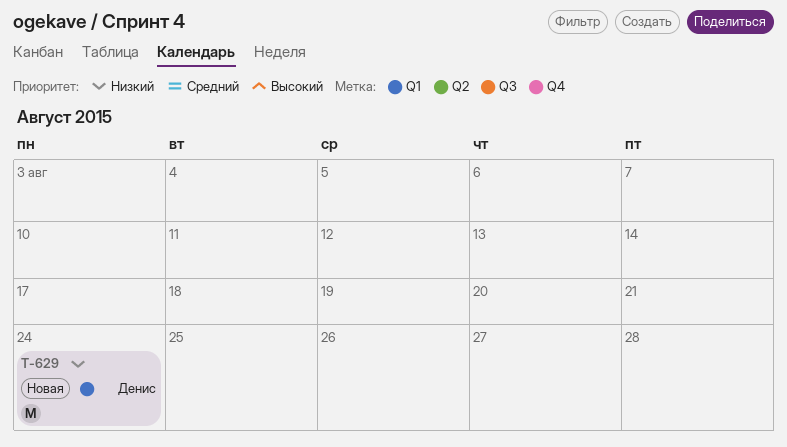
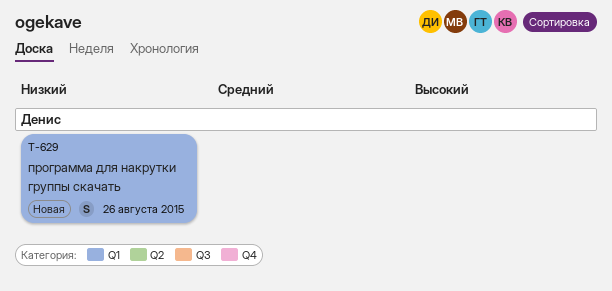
T-629, estimate: M -> S
T-629, due: Aug 24 -> Aug 26

